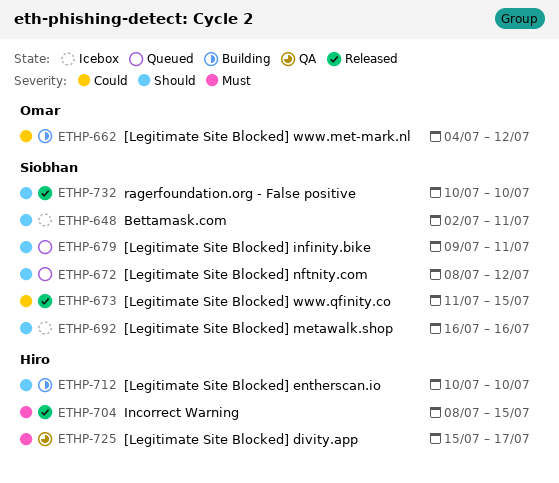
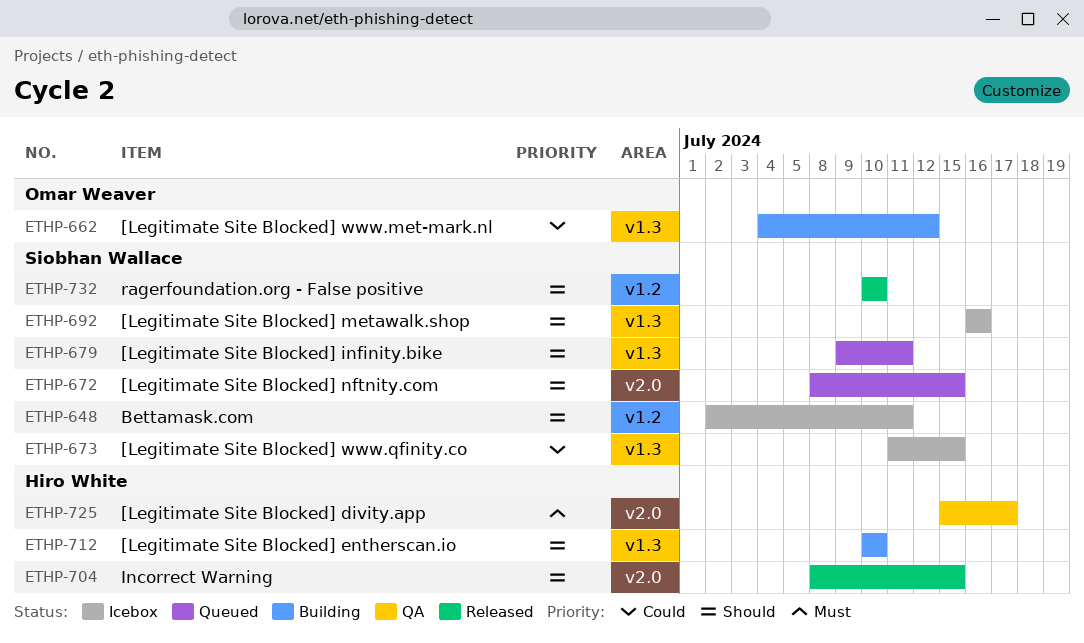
ETHP-672, due: Jul 12 -> Jul 15
ETHP-673, status: Released -> Icebox
ETHP-704, priority: Must -> Should

